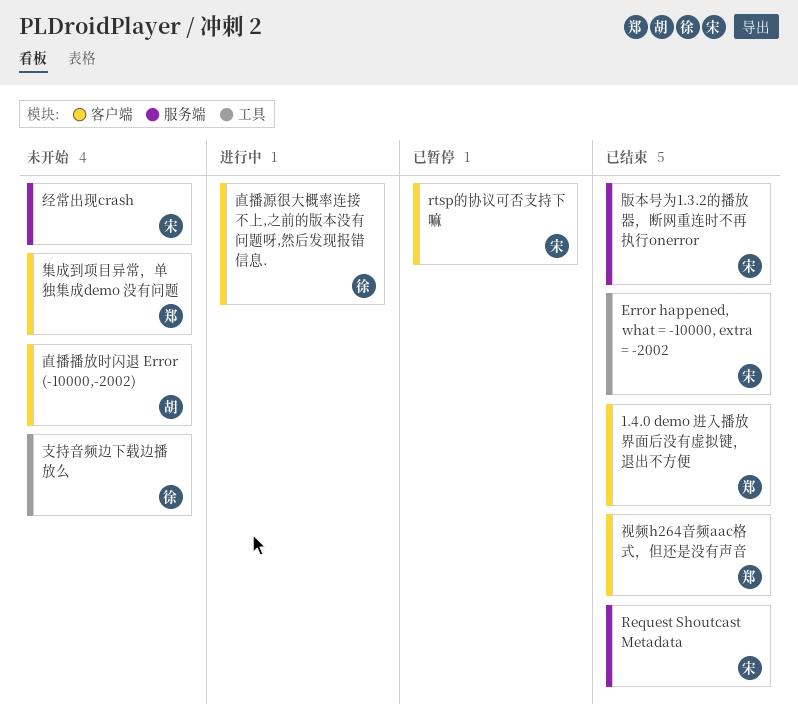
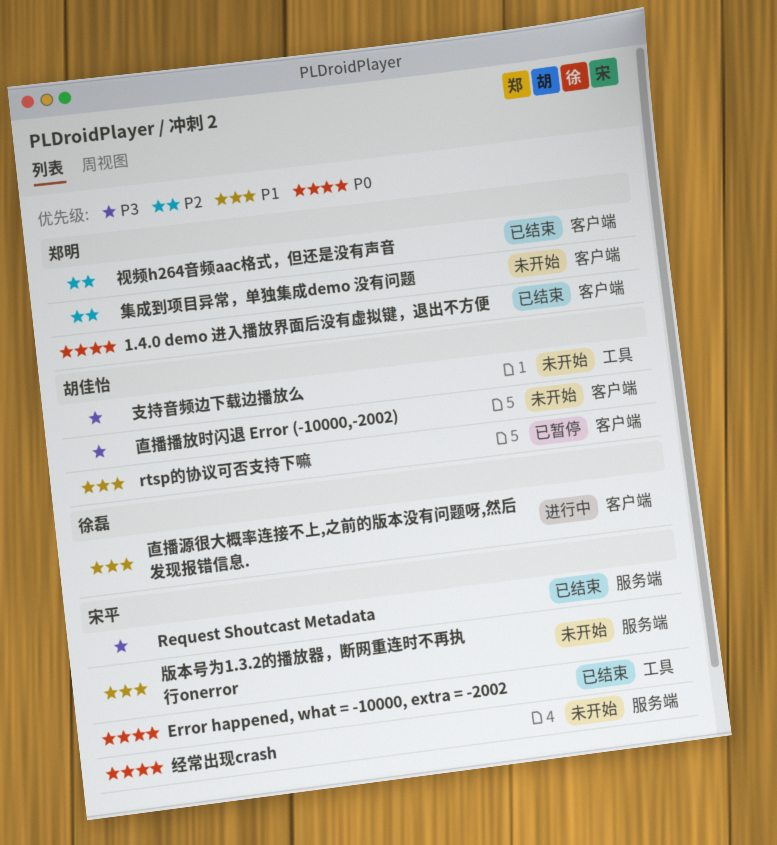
rtsp的协议可否支持下嘛, owner: 宋平 -> 胡佳怡
支持音频边下载边播放么, owner: 徐磊 -> 胡佳怡
版本号为1.3.2的播放器，断网重连时不再执行onerror, status: 已结束 -> 未开始

